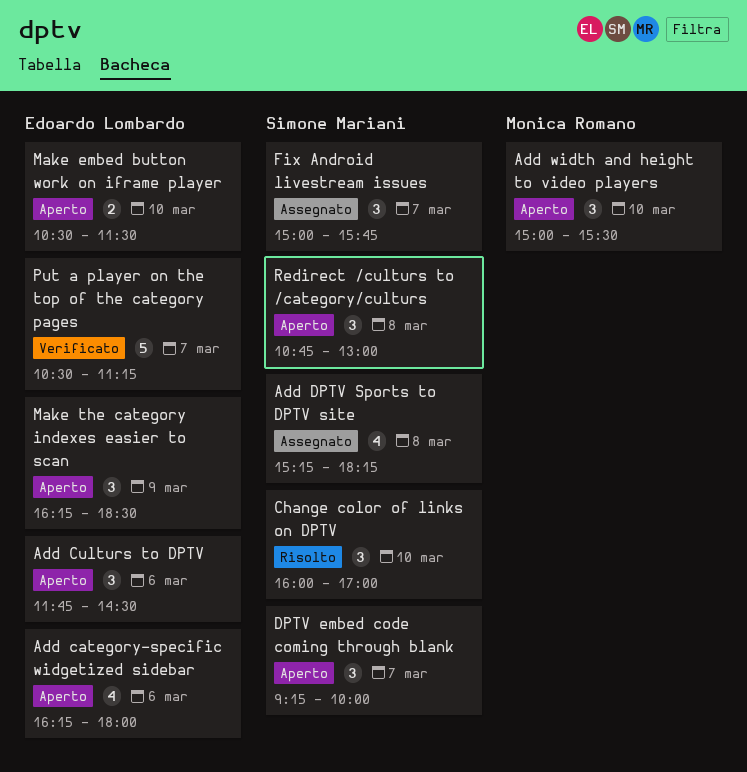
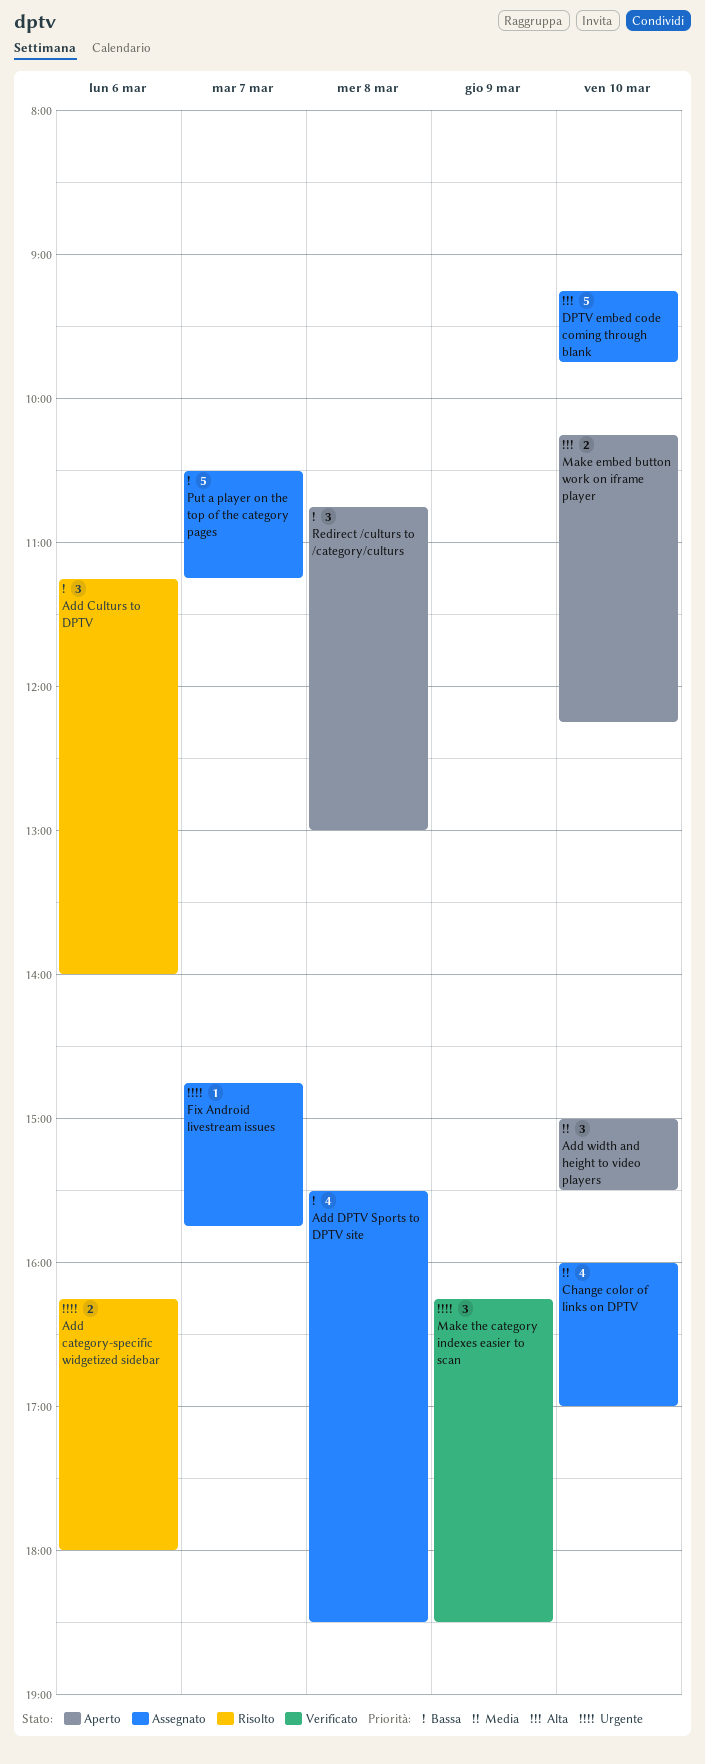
Add category-specific widgetized sidebar, status: Aperto -> Risolto
Add category-specific widgetized sidebar, estimate: 4 -> 2
Add Culturs to DPTV, status: Aperto -> Risolto
Add Culturs to DPTV, begins: 11:45 -> 11:15
Add Culturs to DPTV, ends: 14:30 -> 14:00
Add DPTV Sports to DPTV site, begins: 15:15 -> 15:30
Add DPTV Sports to DPTV site, ends: 18:15 -> 18:30
Change color of links on DPTV, status: Risolto -> Assegnato
Change color of links on DPTV, estimate: 3 -> 4
DPTV embed code coming through blank, status: Aperto -> Assegnato
DPTV embed code coming through blank, estimate: 3 -> 5
DPTV embed code coming through blank, day: Mar 7 -> Mar 10
DPTV embed code coming through blank, ends: 10:00 -> 09:45
Fix Android livestream issues, estimate: 3 -> 1
Fix Android livestream issues, begins: 15:00 -> 14:45
Make embed button work on iframe player, begins: 10:30 -> 10:15
Make embed button work on iframe player, ends: 11:30 -> 12:15
Make the category indexes easier to scan, status: Aperto -> Verificato
Put a player on the top of the category pages, status: Verificato -> Assegnato

